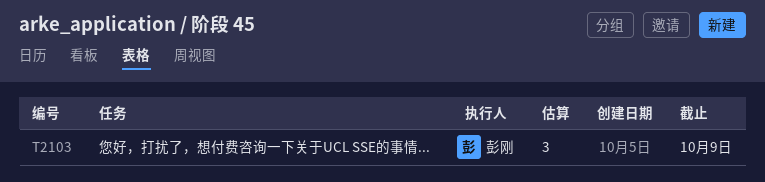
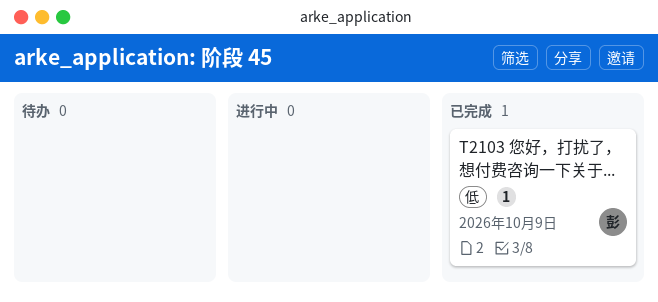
T2103, estimate: 3 -> 1

